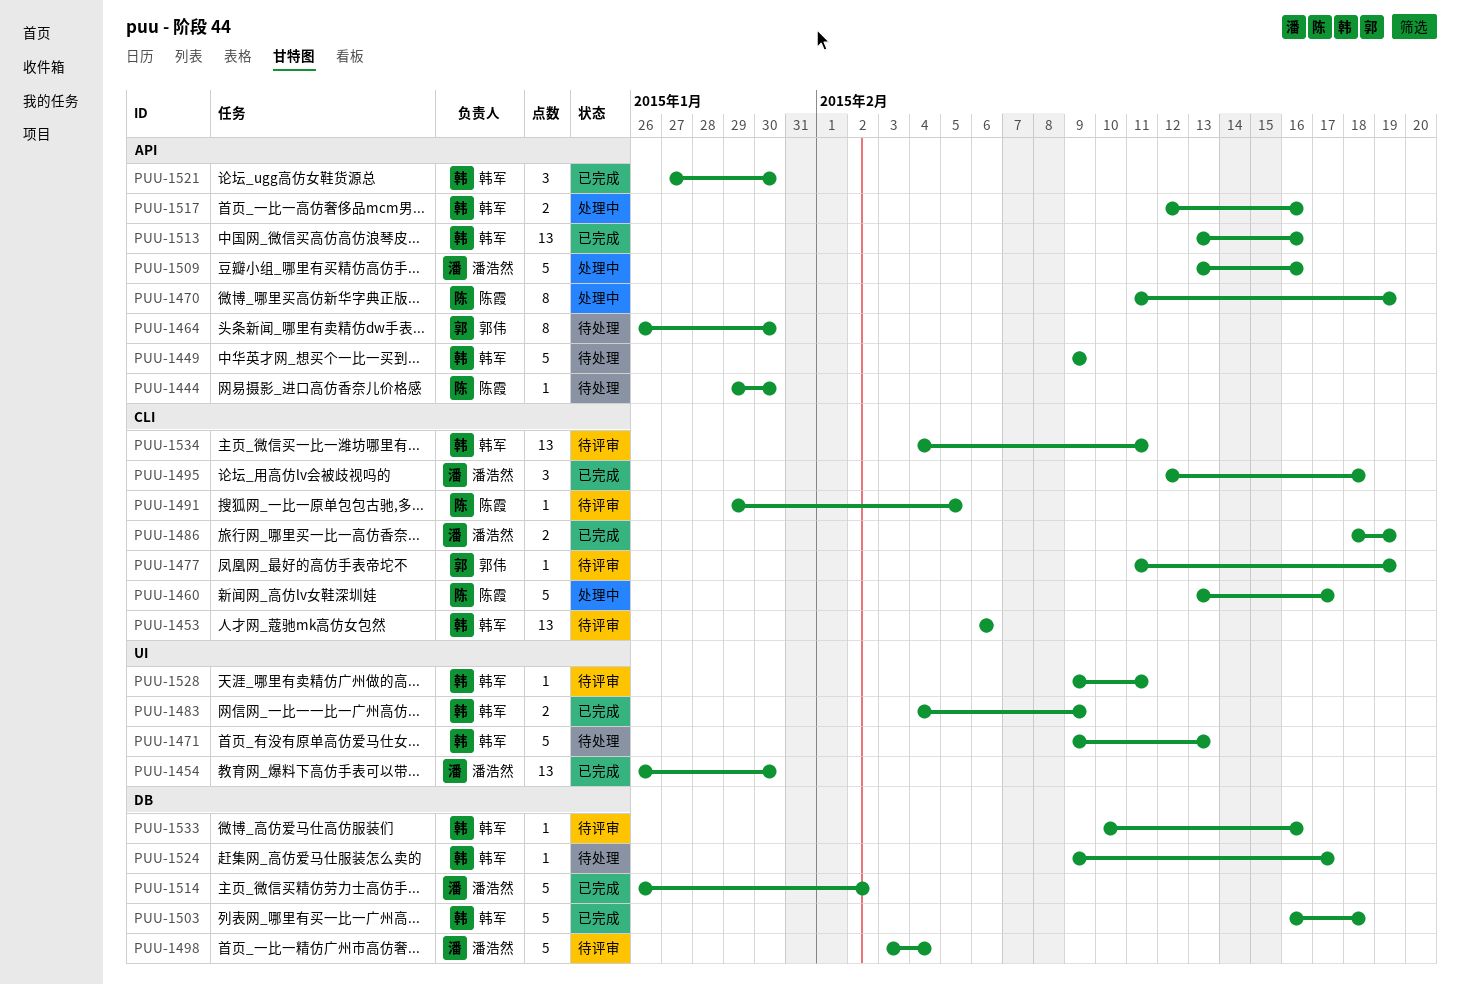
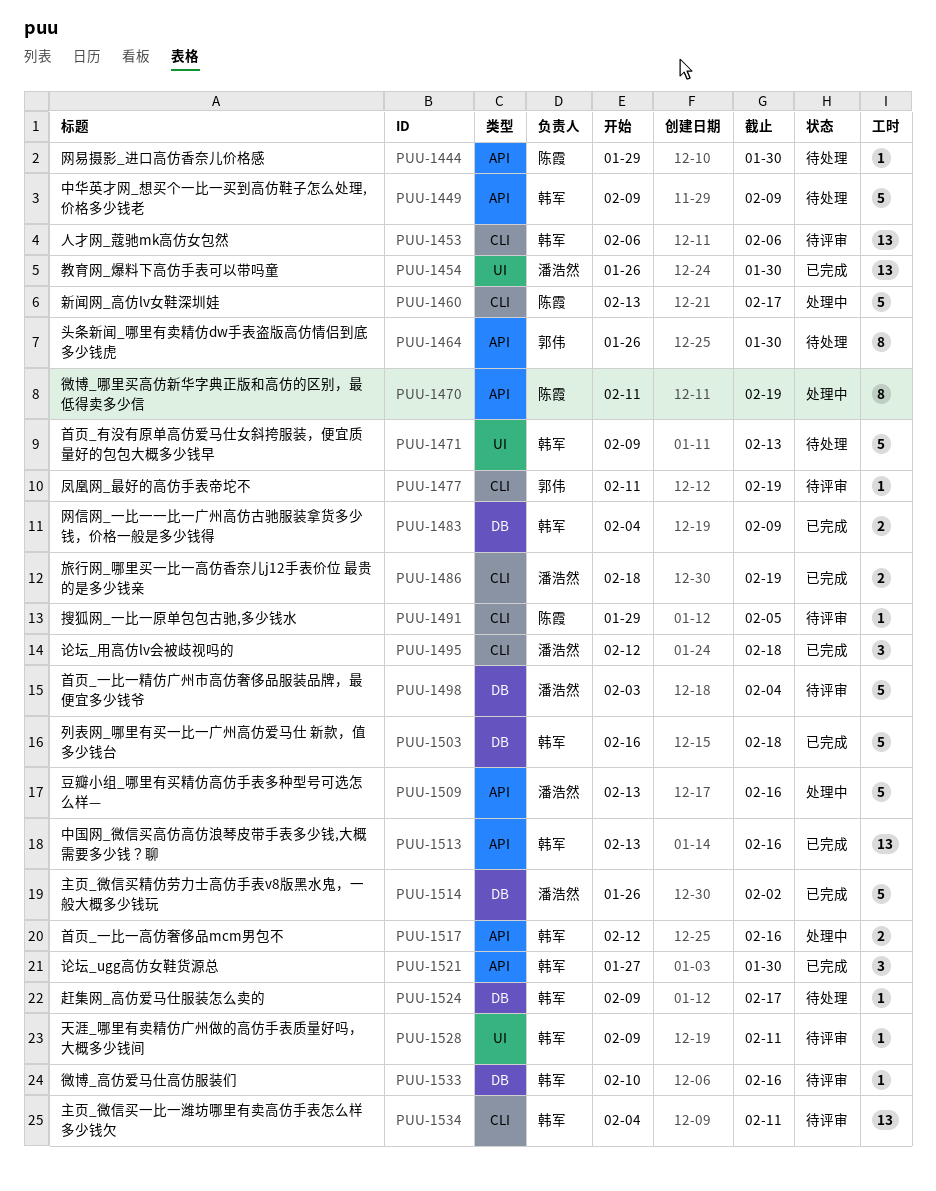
PUU-1483, label: UI -> DB

